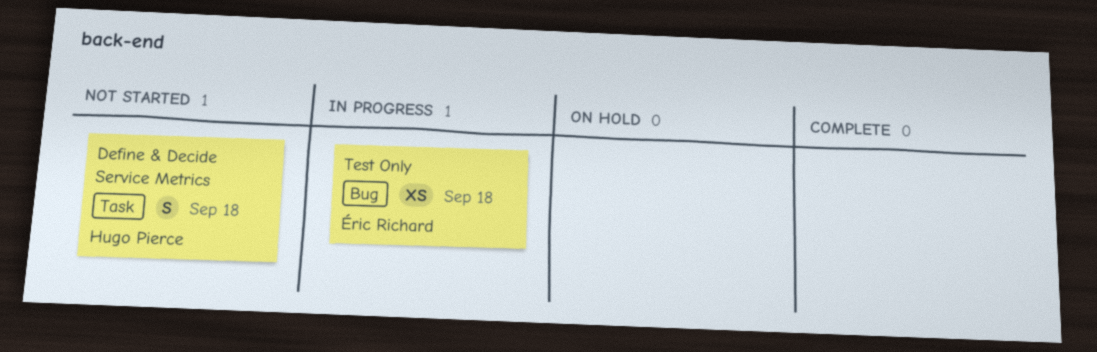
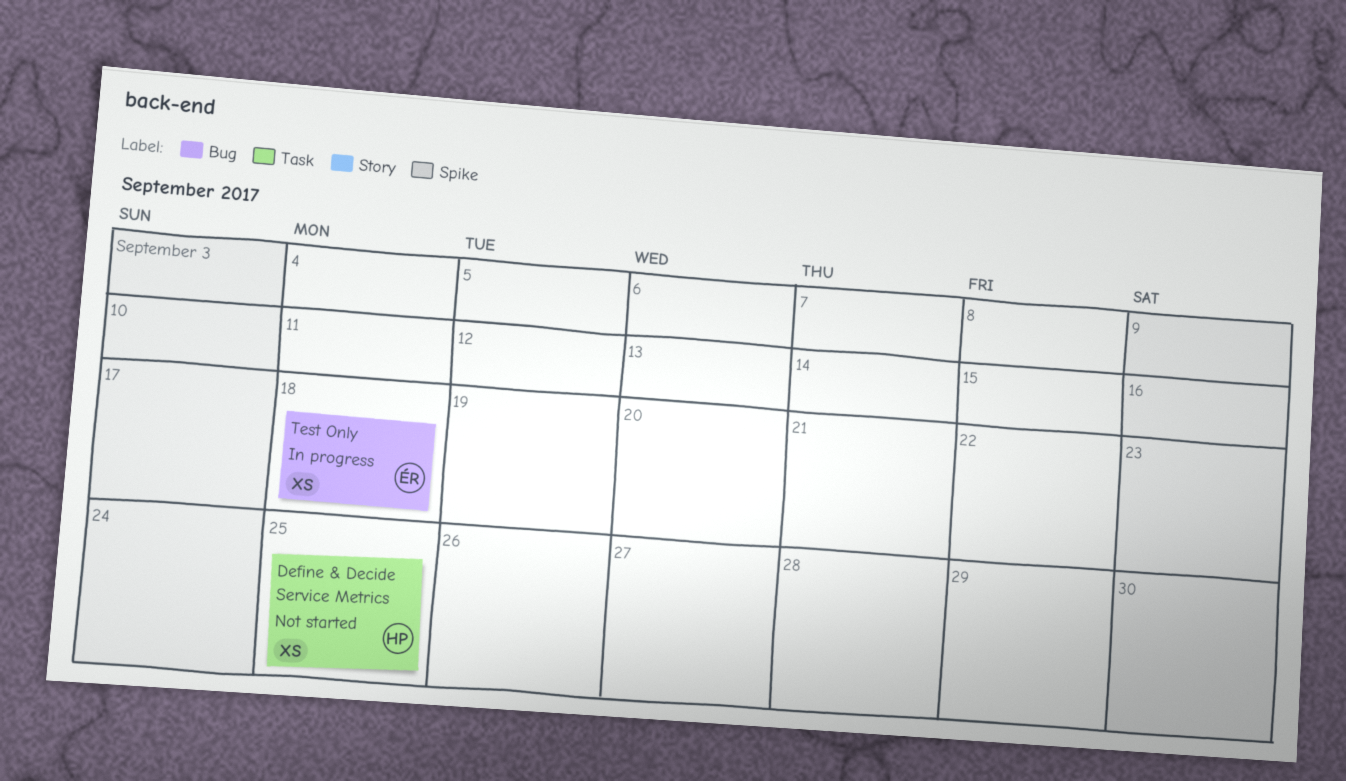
Define & Decide Service Metrics, estimate: S -> XS
Define & Decide Service Metrics, due: Sep 18 -> Sep 25

